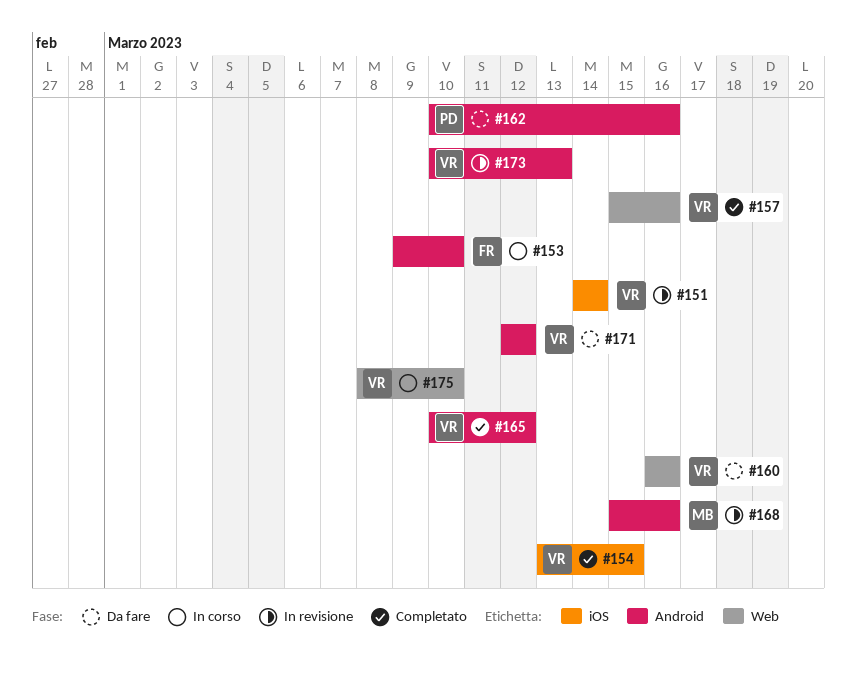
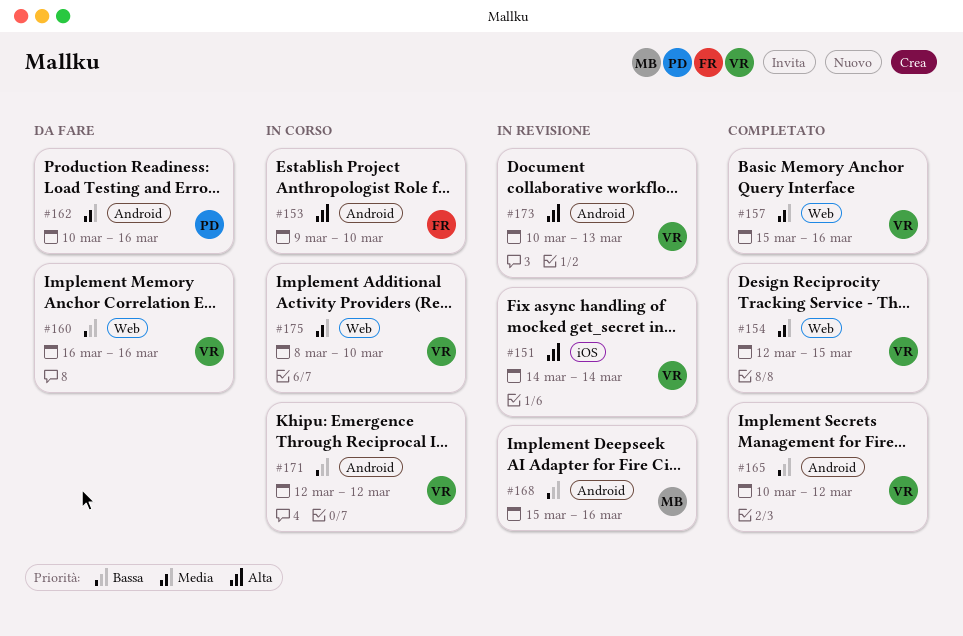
#154, label: iOS -> Web
#154, start: Mar 13 -> Mar 12
#171, status: Da fare -> In corso

